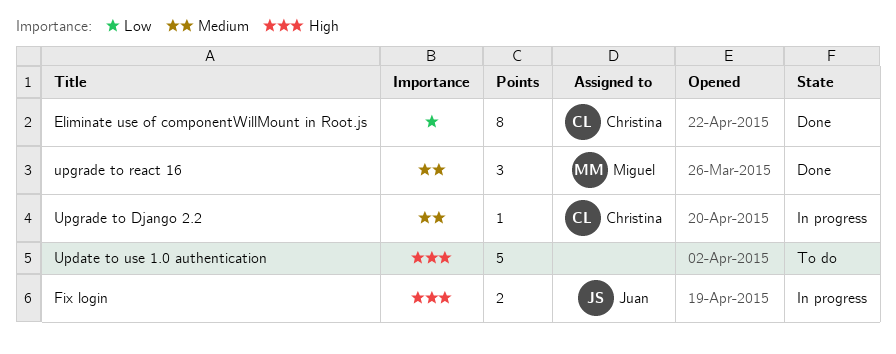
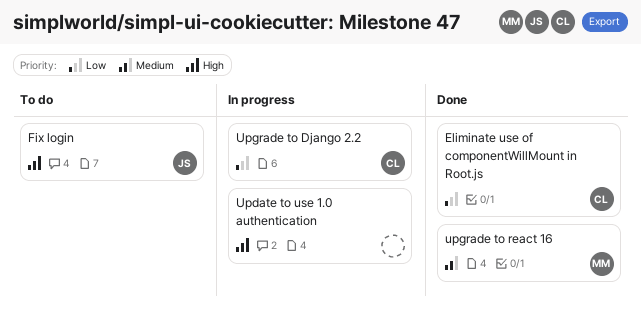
Fix login, status: In progress -> To do
Update to use 1.0 authentication, status: To do -> In progress
Upgrade to Django 2.2, priority: Medium -> Low

